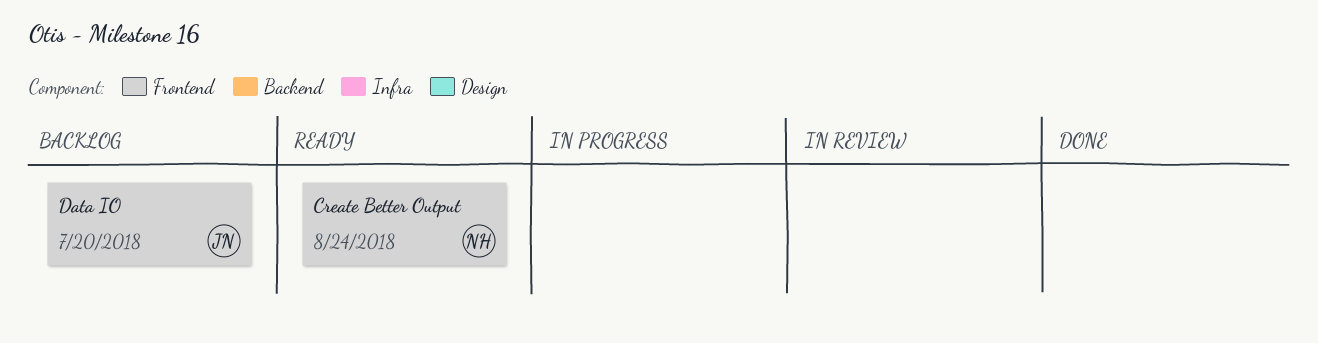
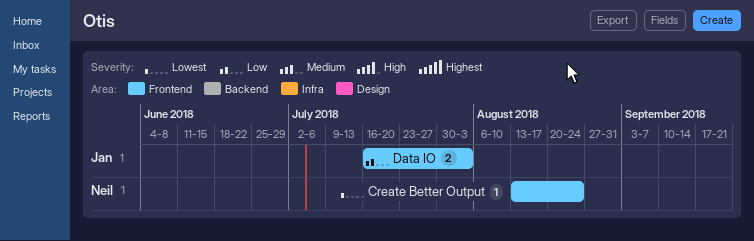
Data IO, due: Jul 20 -> Aug 3

